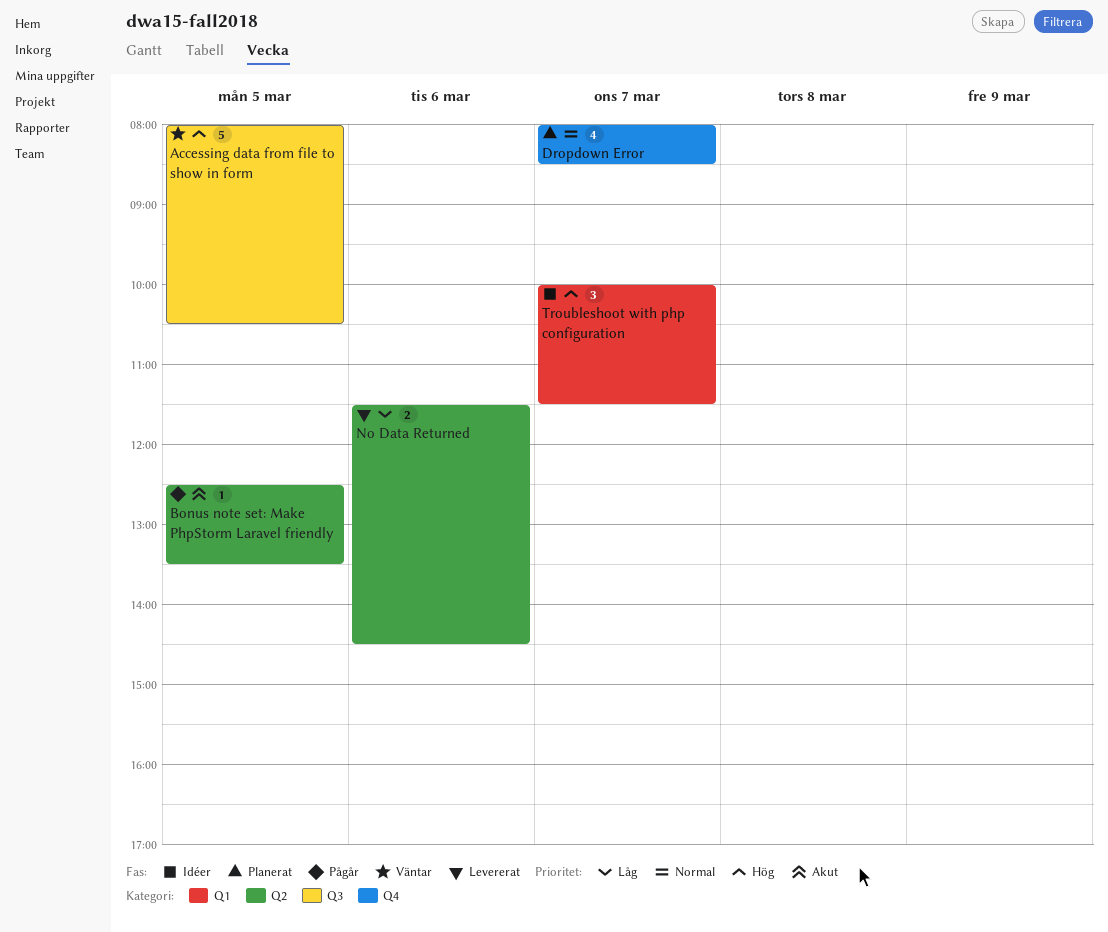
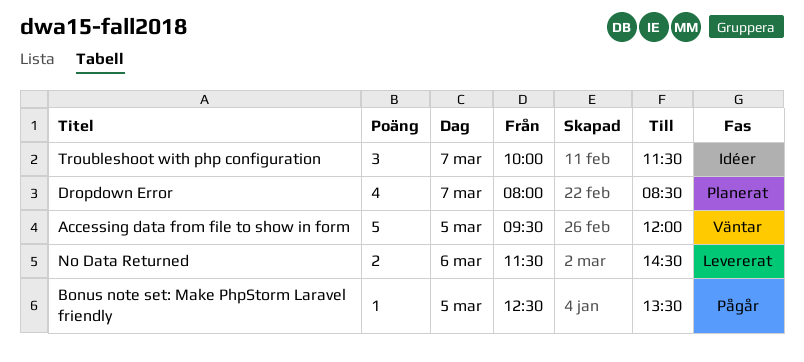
Accessing data from file to show in form, begins: 08:00 -> 09:30
Accessing data from file to show in form, ends: 10:30 -> 12:00

